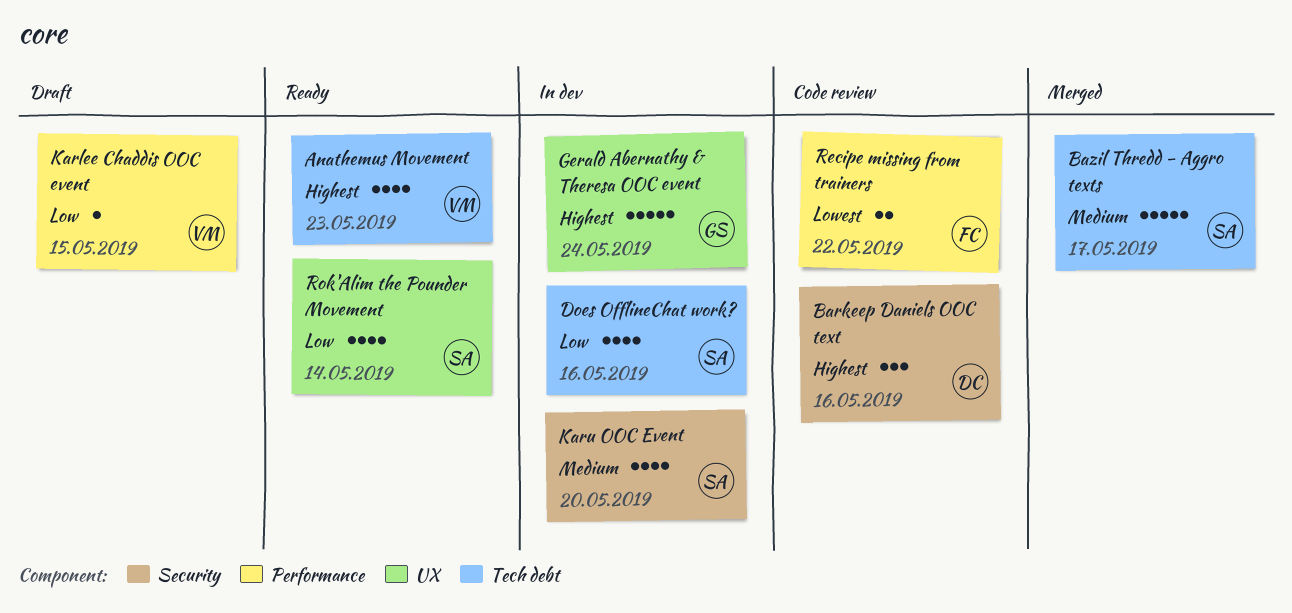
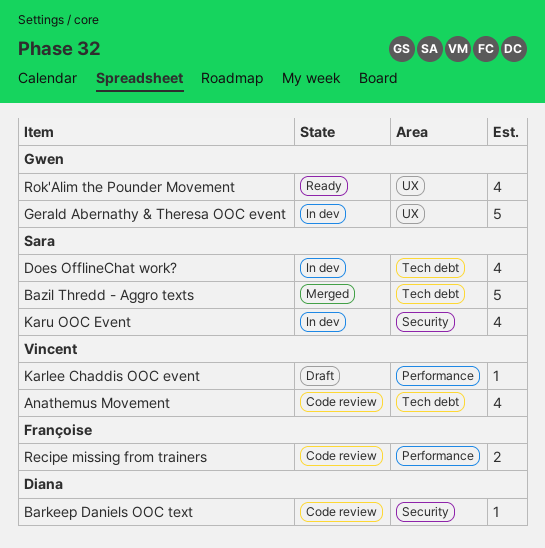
Anathemus Movement, status: Ready -> Code review
Barkeep Daniels OOC text, estimate: 3 -> 1
Rok'Alim the Pounder Movement, owner: Sara -> Gwen

